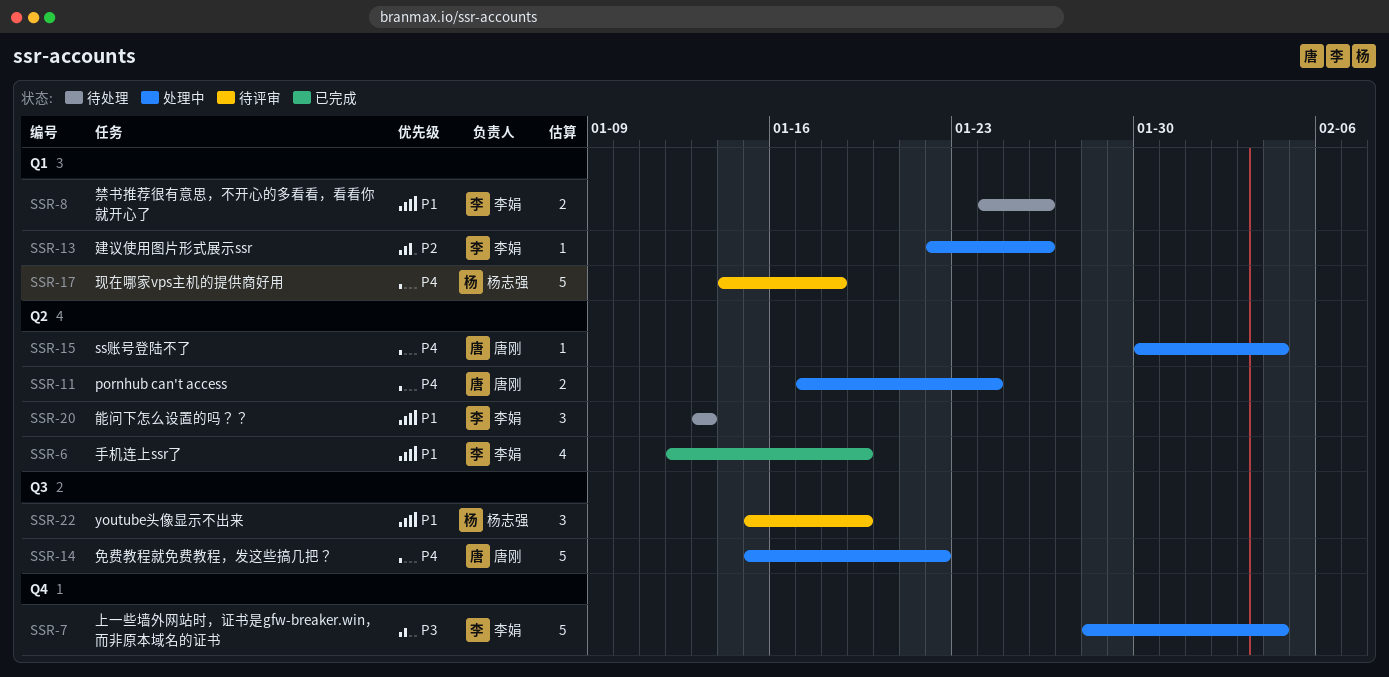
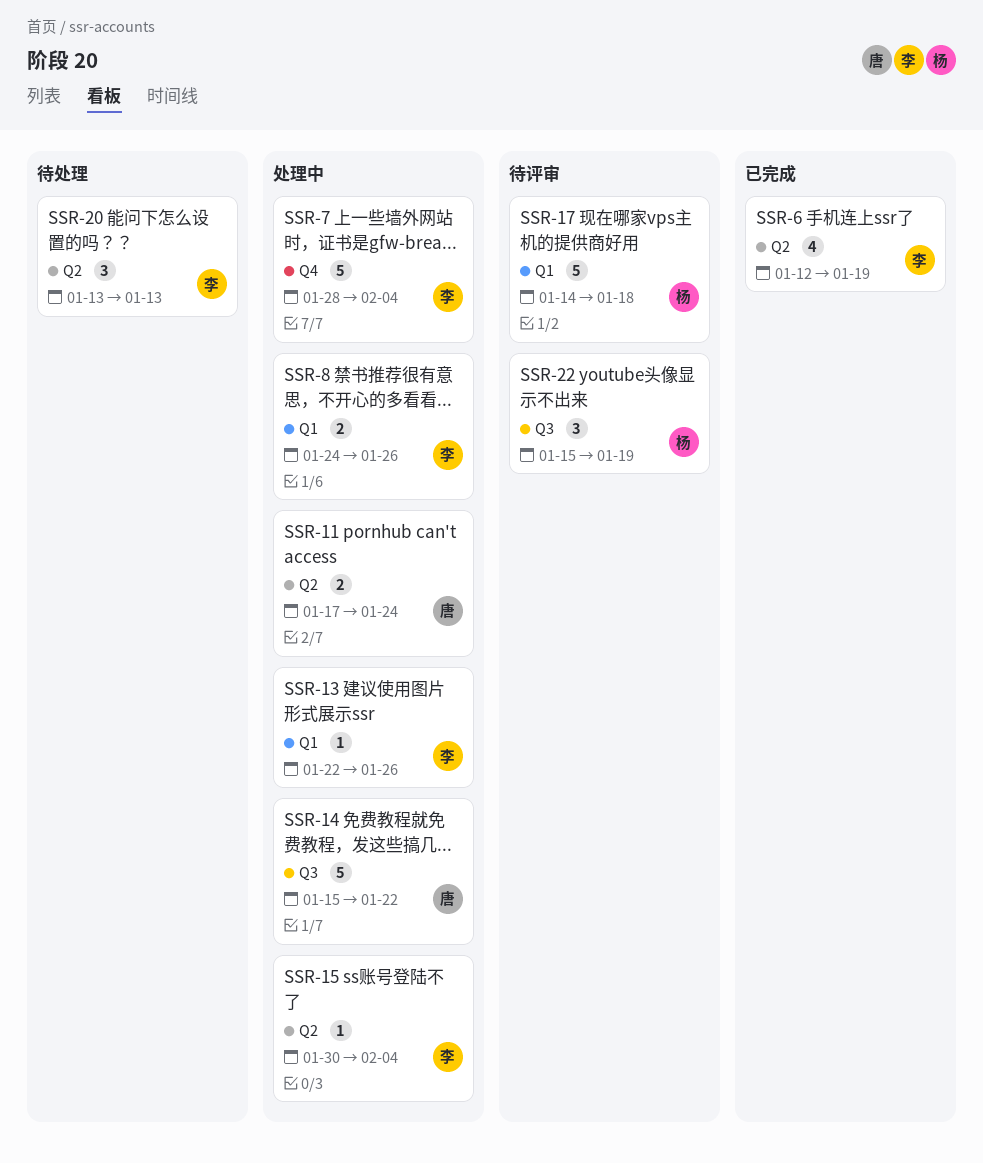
SSR-8, status: 待处理 -> 处理中
SSR-15, owner: 唐刚 -> 李娟

